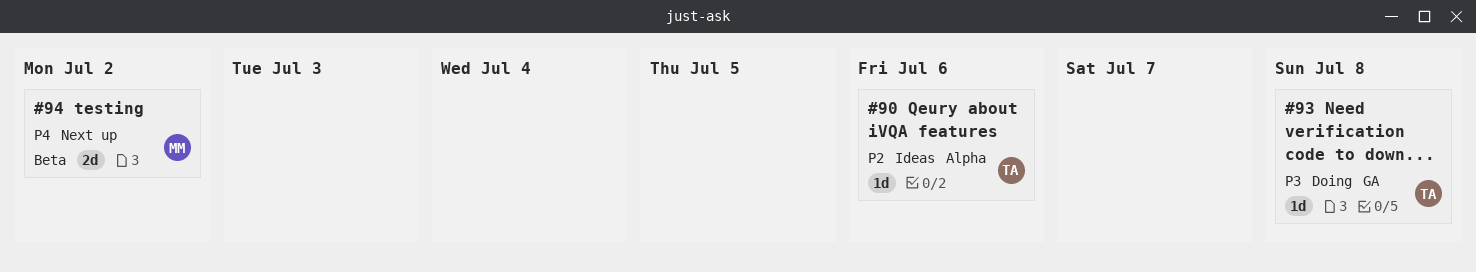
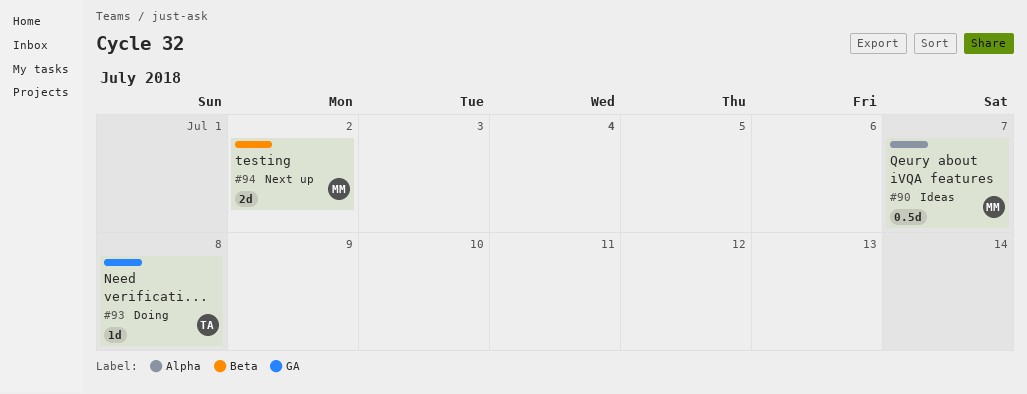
#90, owner: TA -> MM
#90, estimate: 1d -> 0.5d
#90, due: Jul 6 -> Jul 7

